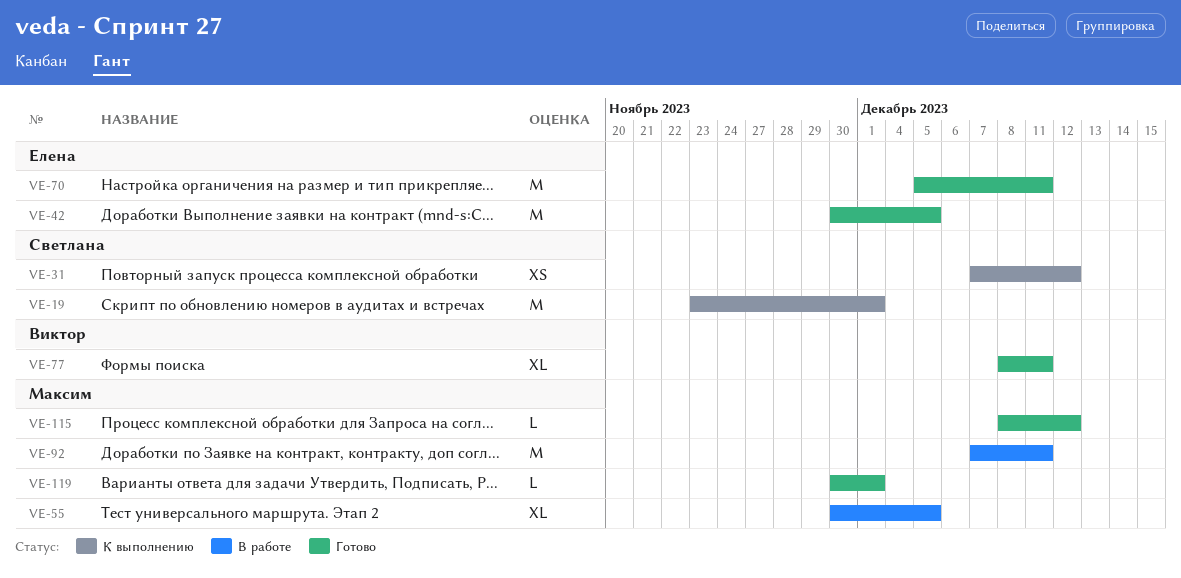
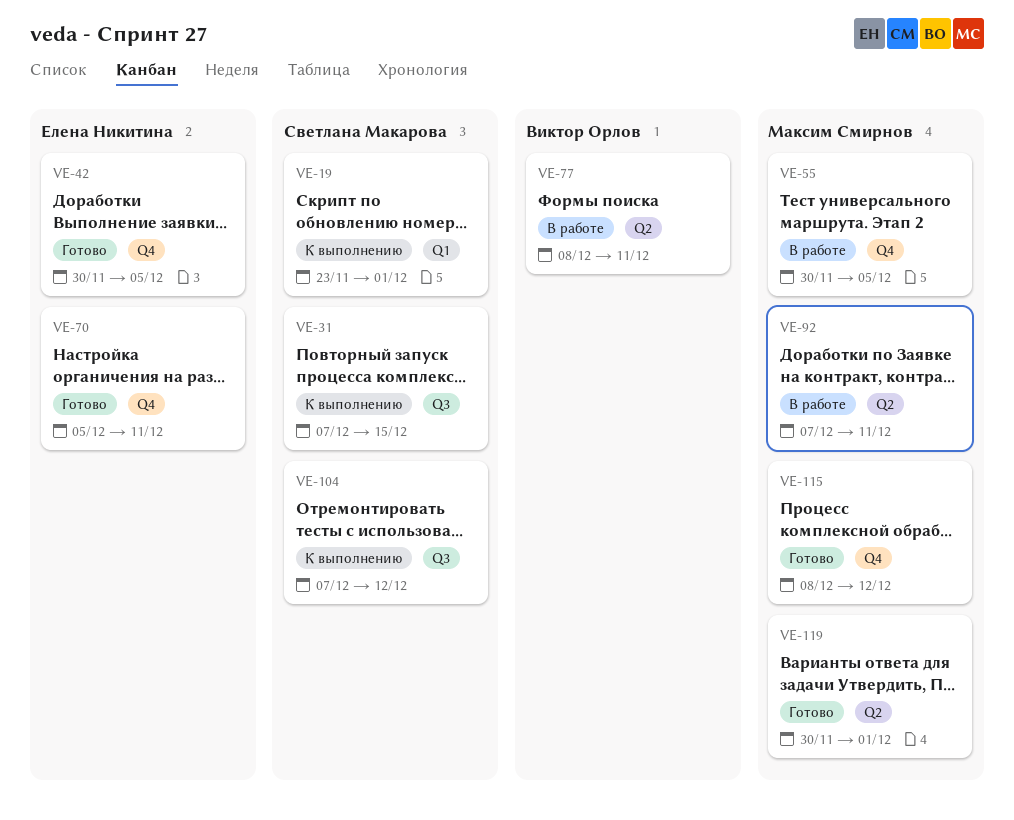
VE-31, due: Dec 12 -> Dec 15
VE-77, status: Готово -> В работе
VE-104: none -> present

